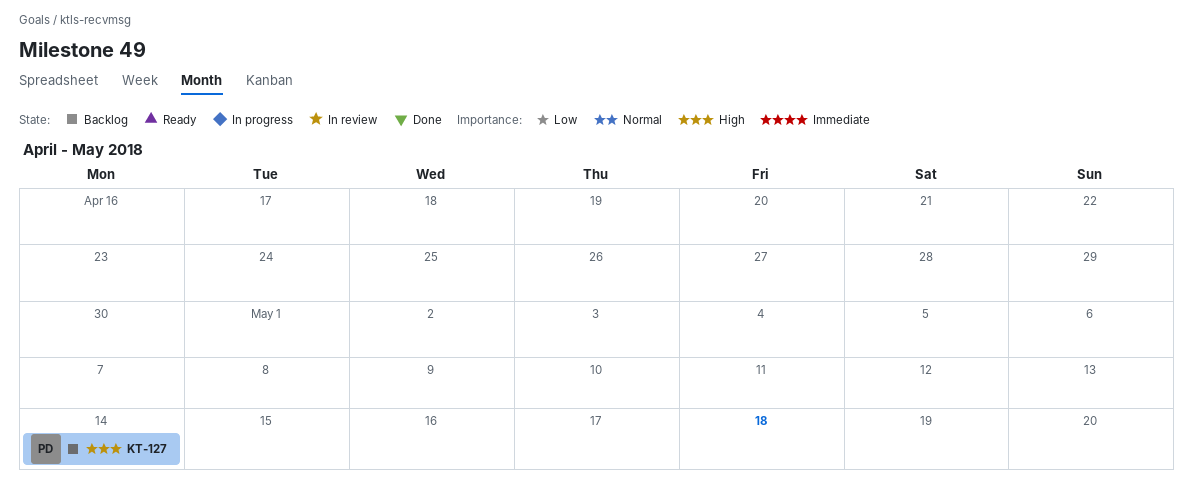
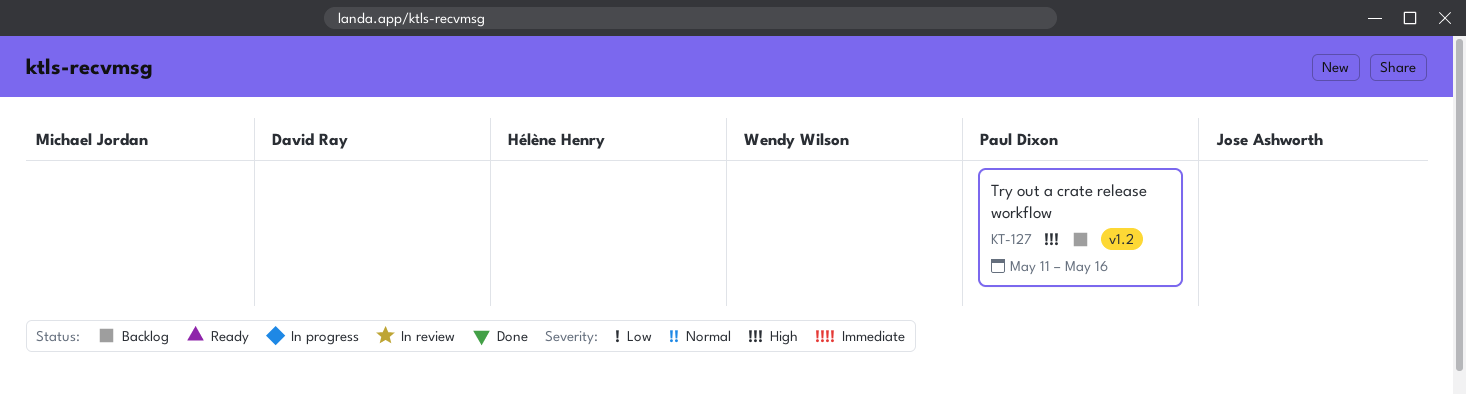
KT-127, start: May 14 -> May 11
KT-127, due: May 14 -> May 16

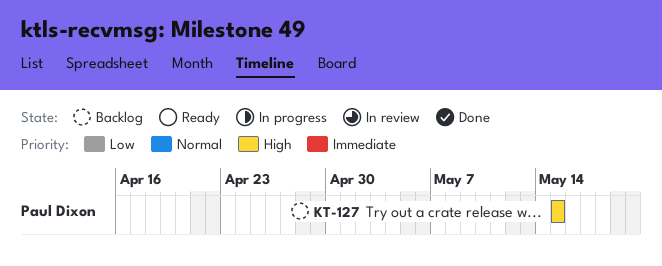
KT-127, start: May 11 -> May 15
KT-127, due: May 16 -> May 15

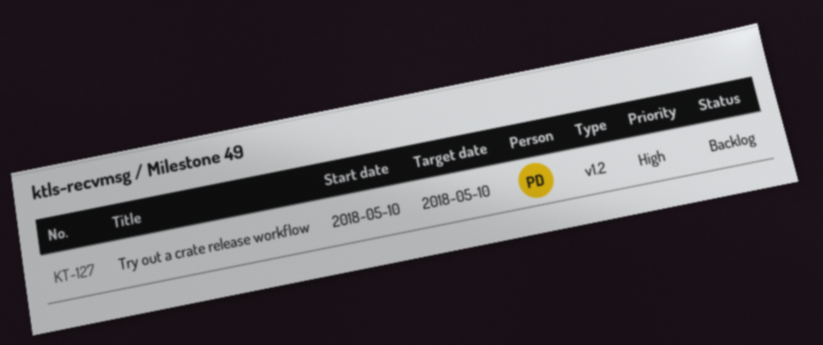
KT-127, start: May 15 -> May 10
KT-127, due: May 15 -> May 10

